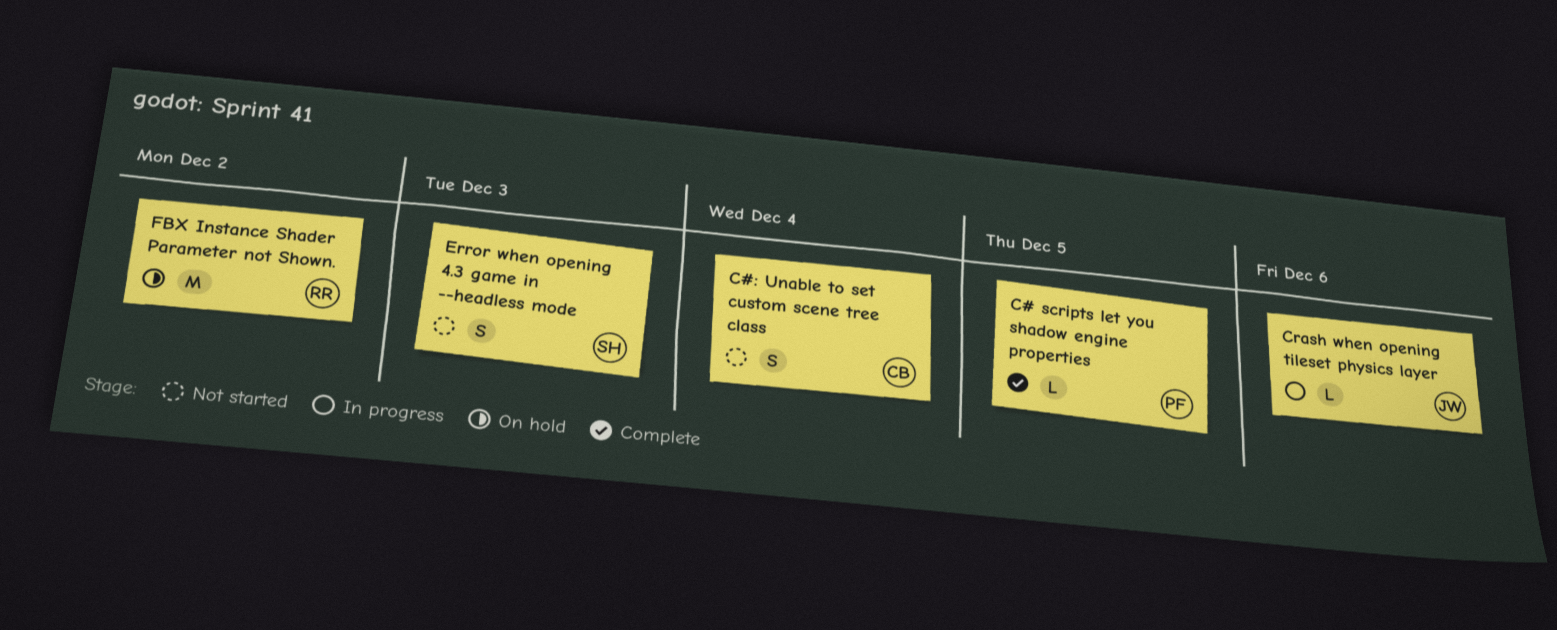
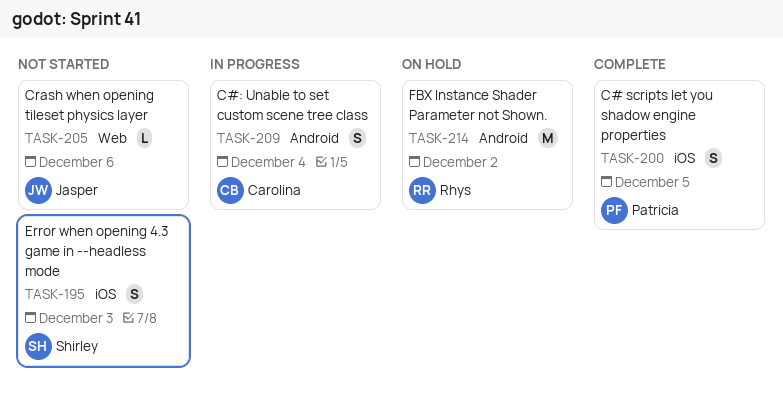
C# scripts let you shadow engine properties, estimate: L -> S
C#: Unable to set custom scene tree class, status: Not started -> In progress
Crash when opening tileset physics layer, status: In progress -> Not started

